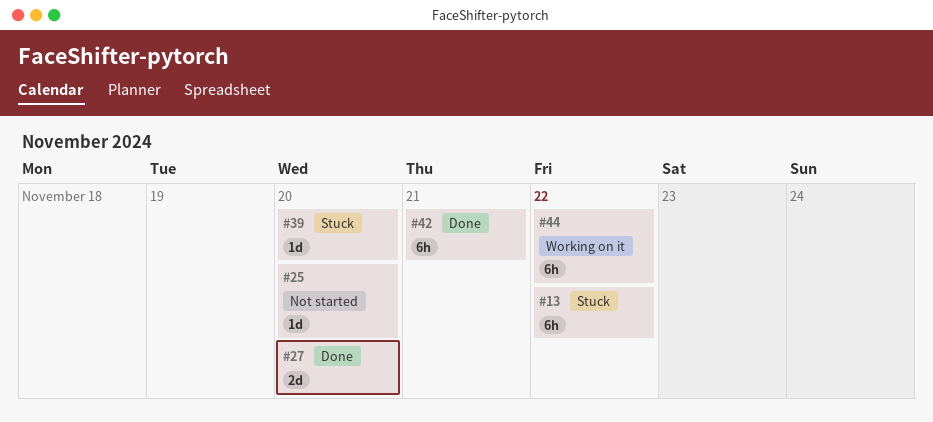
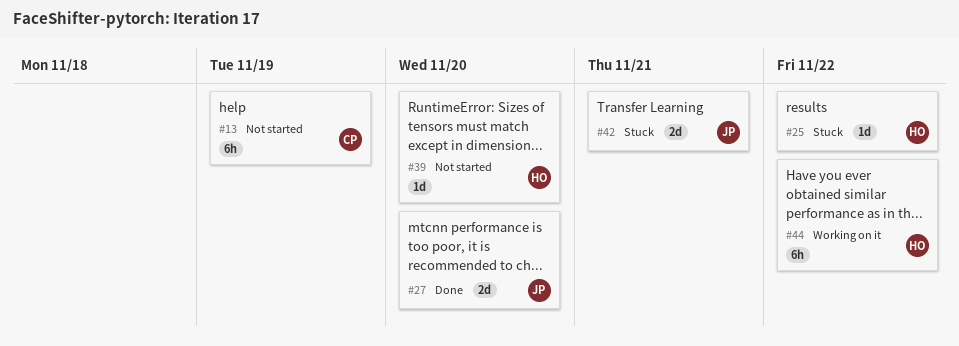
#13, status: Stuck -> Not started
#13, due: Nov 22 -> Nov 19
#25, status: Not started -> Stuck
#25, due: Nov 20 -> Nov 22
#39, status: Stuck -> Not started
#42, status: Done -> Stuck
#42, estimate: 6h -> 2d

